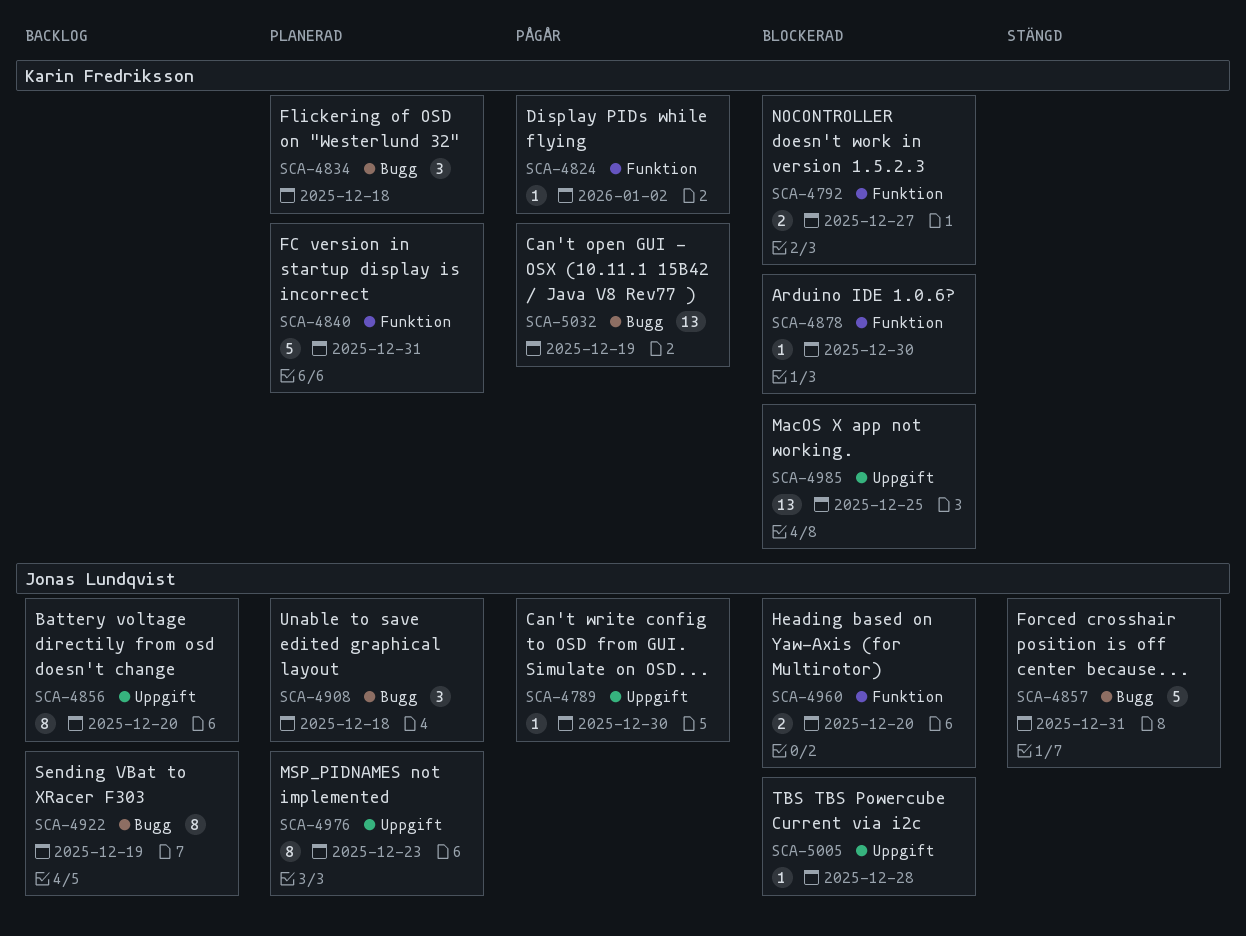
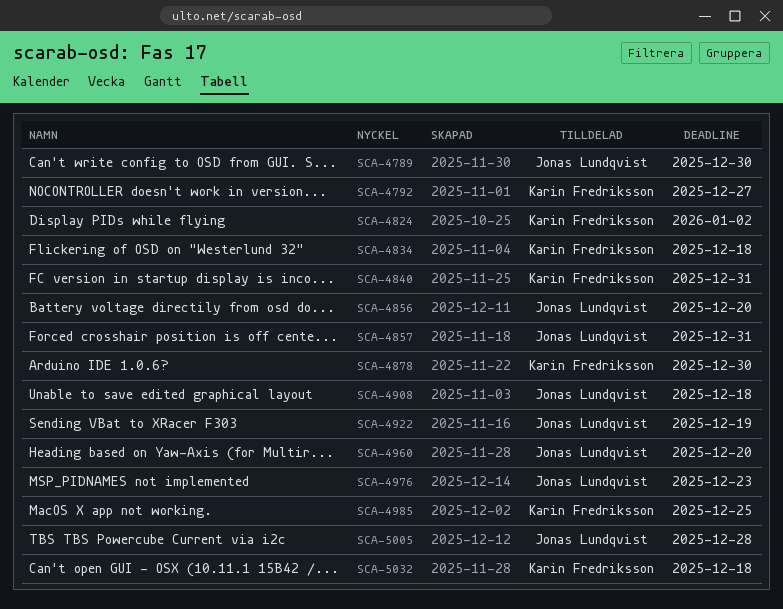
SCA-5032, due: Dec 19 -> Dec 18

